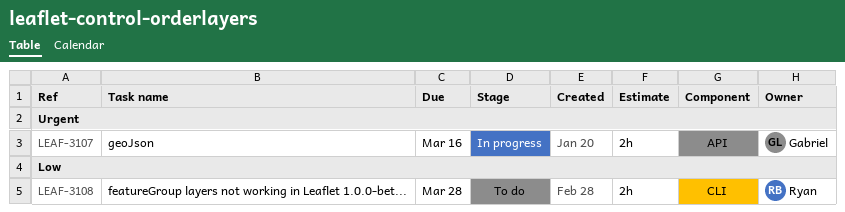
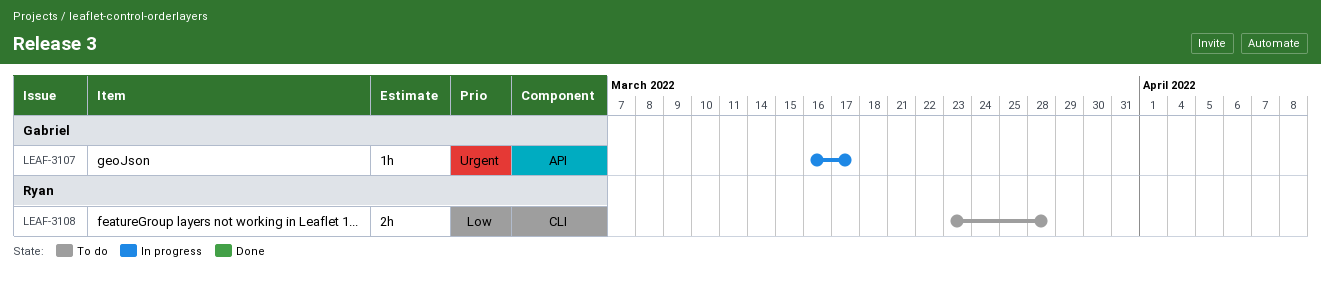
LEAF-3107, estimate: 2h -> 1h
LEAF-3107, due: Mar 16 -> Mar 17

